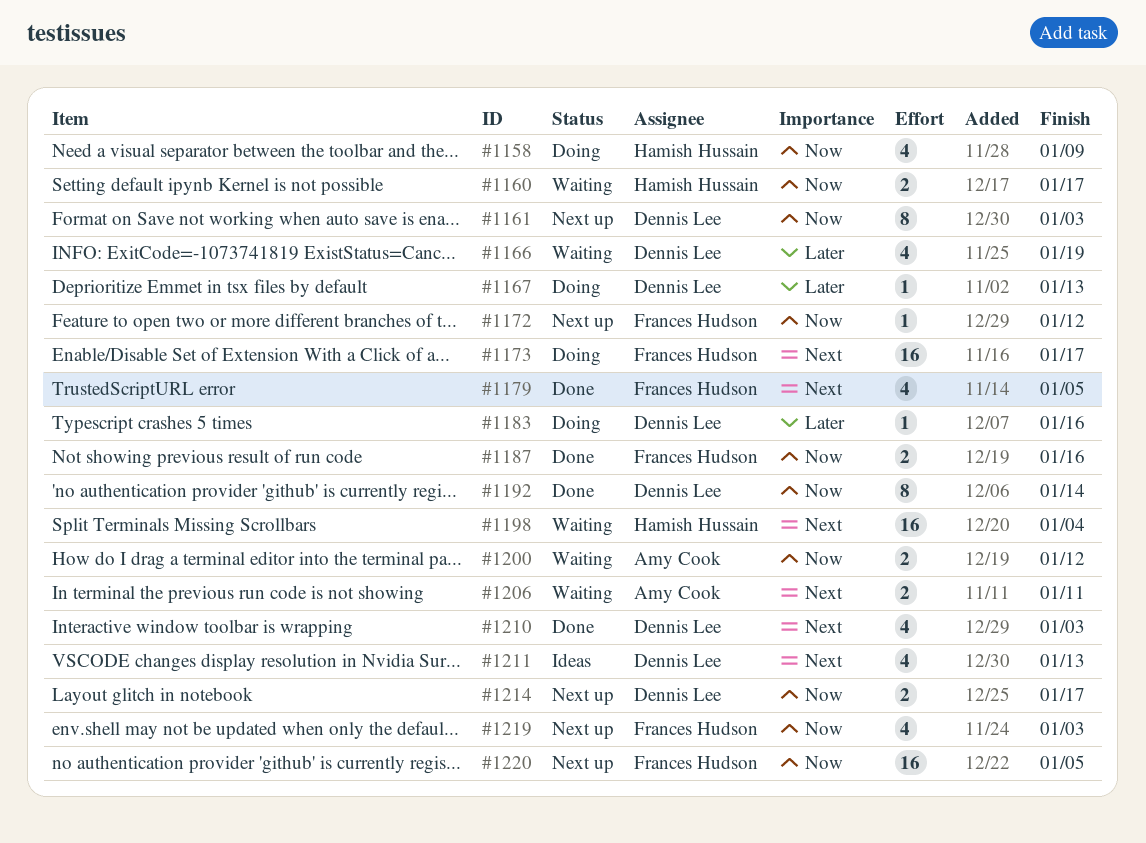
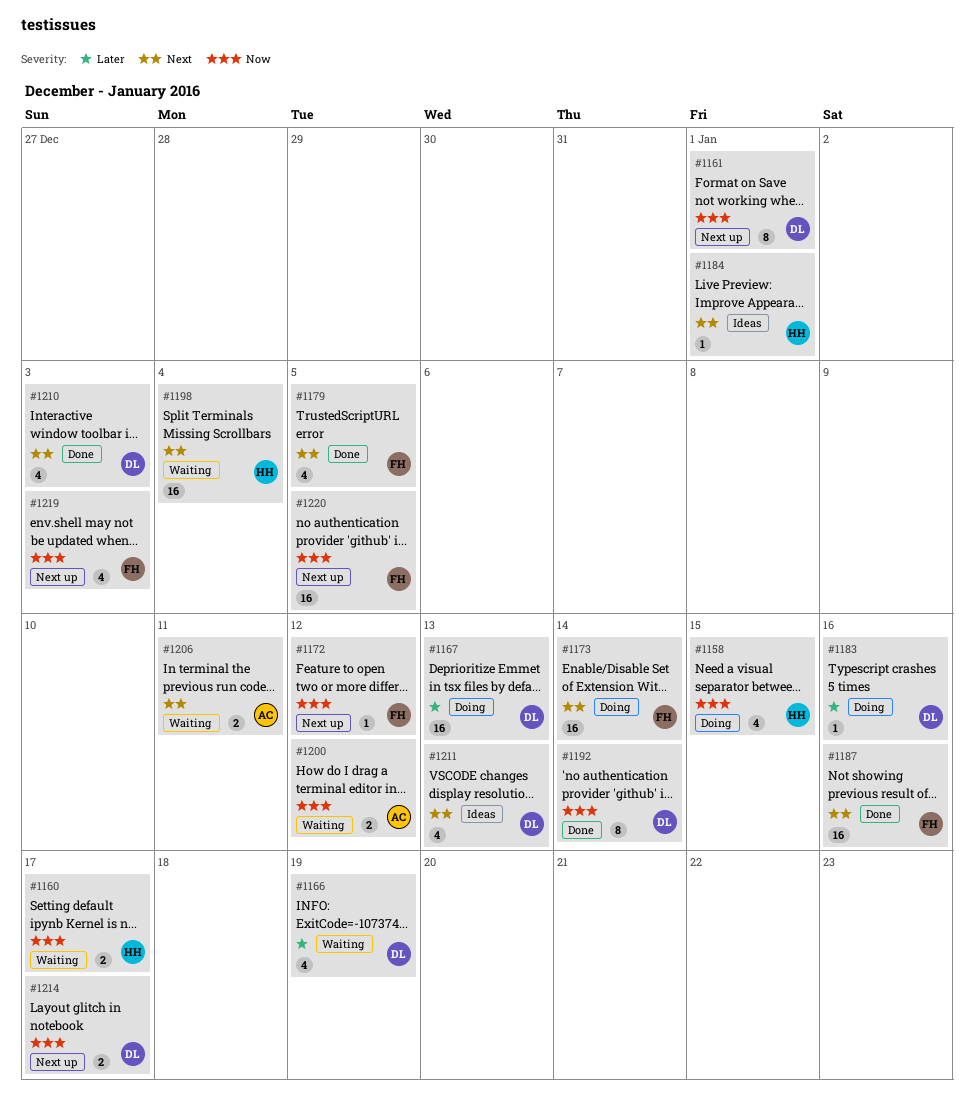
#1158, due: Jan 9 -> Jan 15
#1161, due: Jan 3 -> Jan 1
#1167, estimate: 1 -> 16
#1173, due: Jan 17 -> Jan 14
#1184: none -> present
#1187, priority: Now -> Next
#1187, estimate: 2 -> 16

